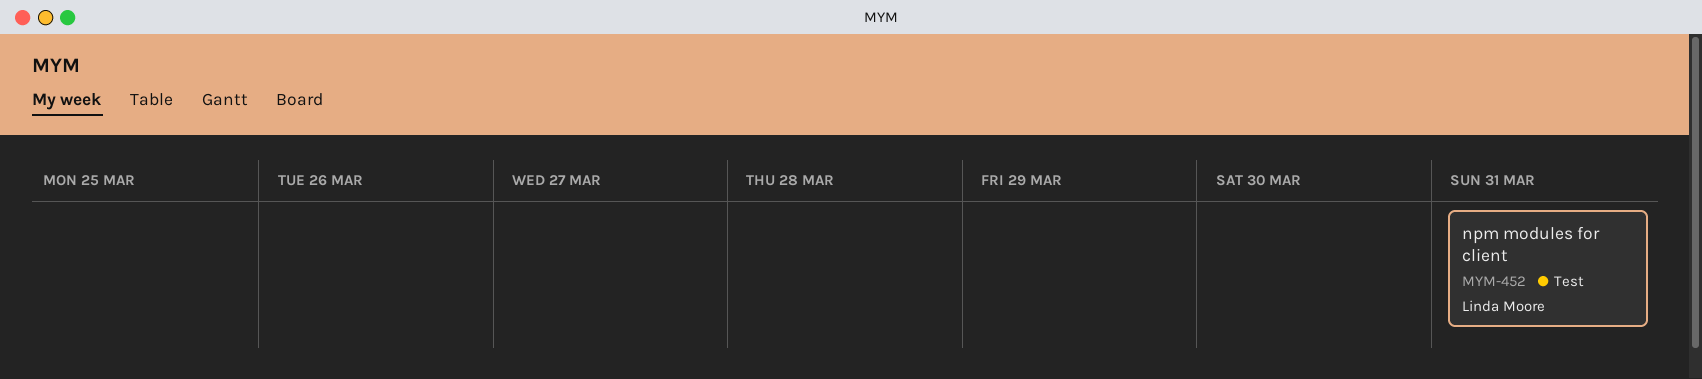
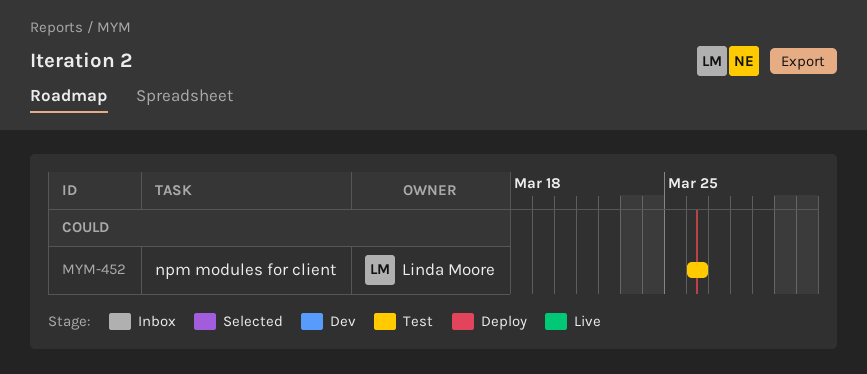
MYM-452, due: Mar 31 -> Mar 26

